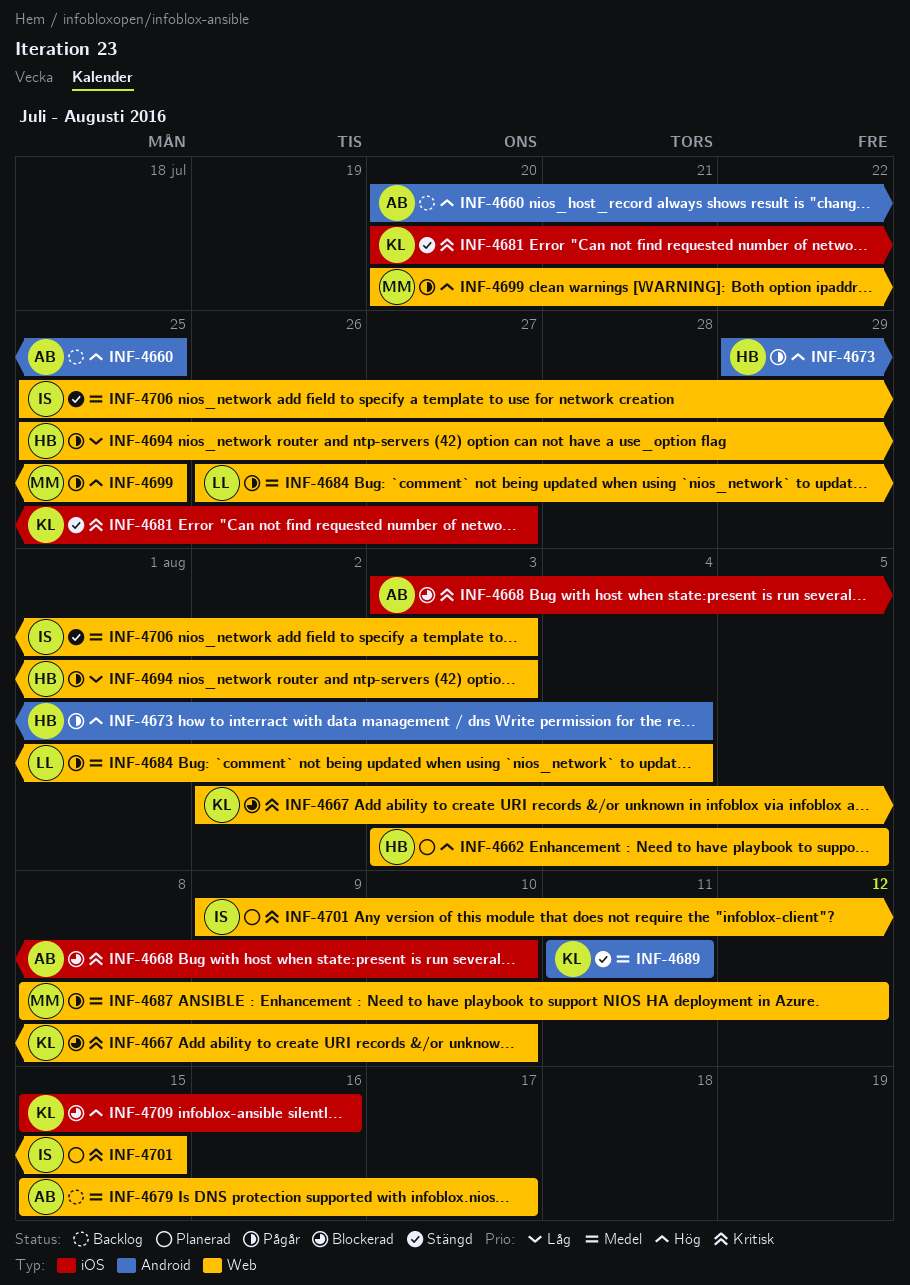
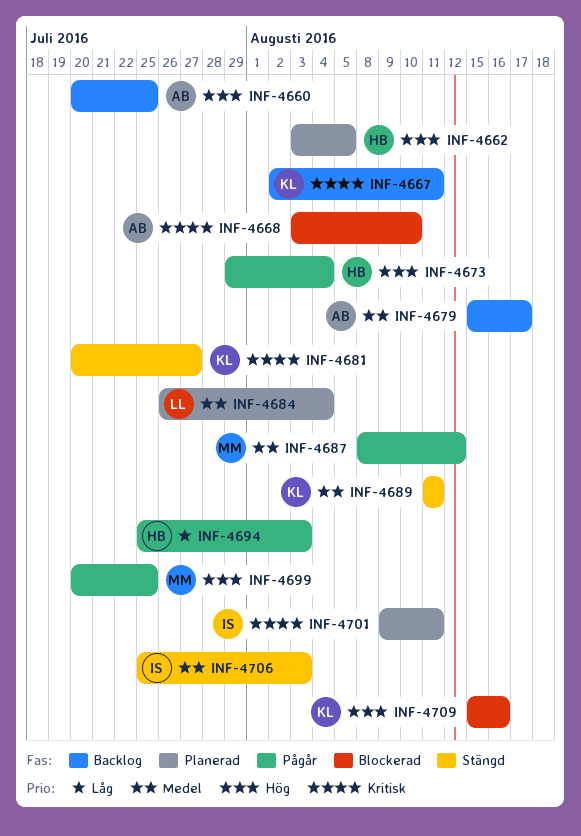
INF-4667, status: Blockerad -> Backlog
INF-4667, due: Aug 10 -> Aug 11
INF-4684, status: Pågår -> Planerad
INF-4701, due: Aug 15 -> Aug 11

